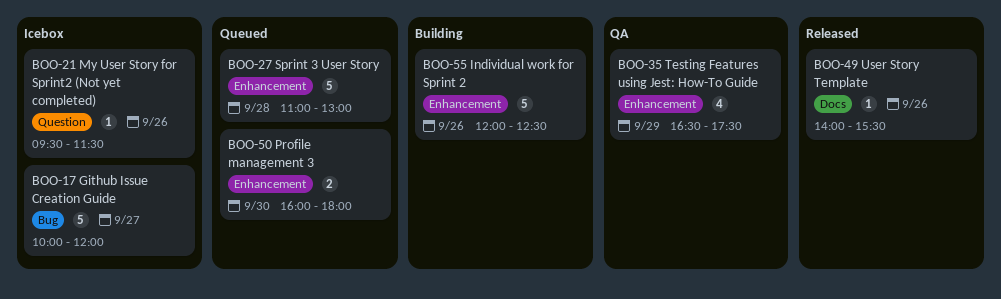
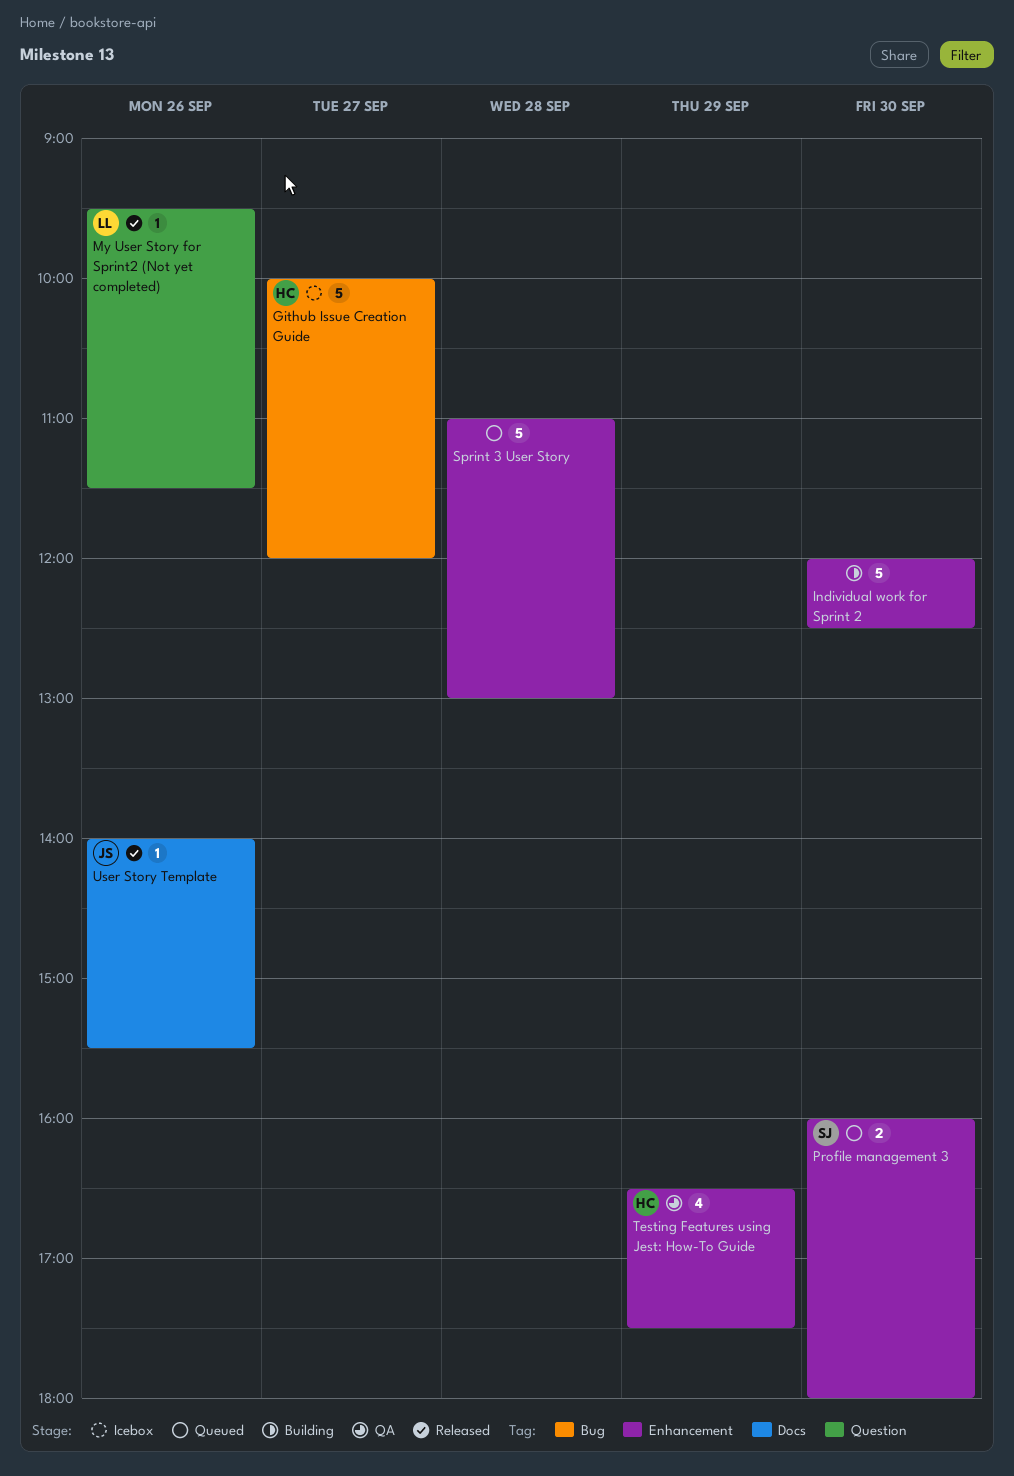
Individual work for Sprint 2, day: Sep 26 -> Sep 30
My User Story for Sprint2 (Not yet completed), status: Icebox -> Released

